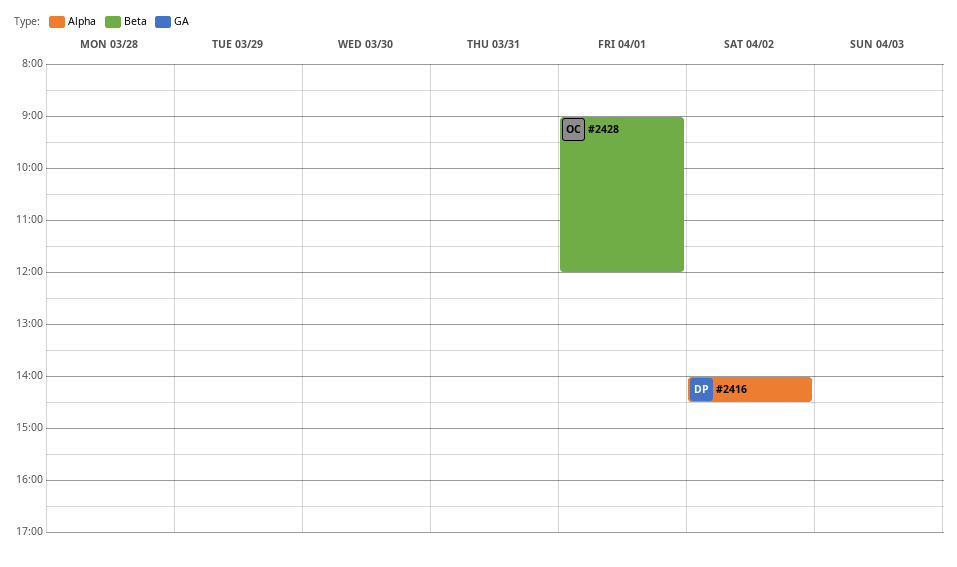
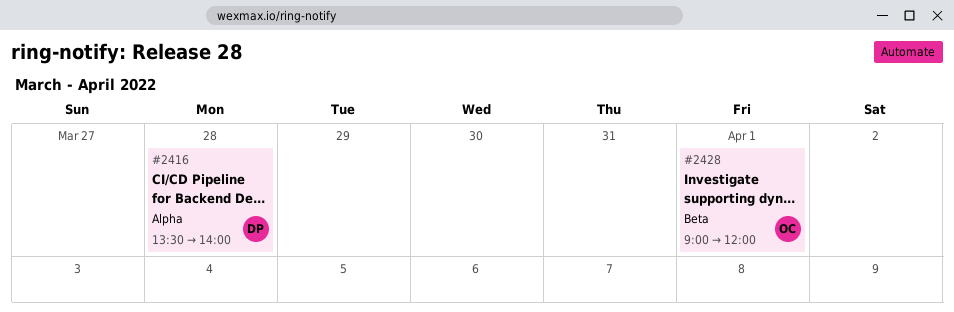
#2416, day: Apr 2 -> Mar 28
#2416, begins: 14:00 -> 13:30
#2416, ends: 14:30 -> 14:00

